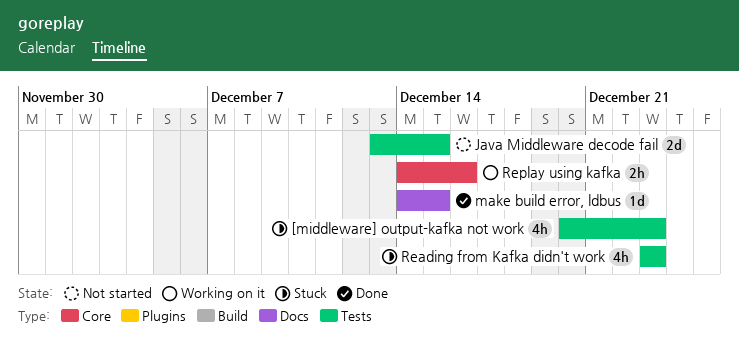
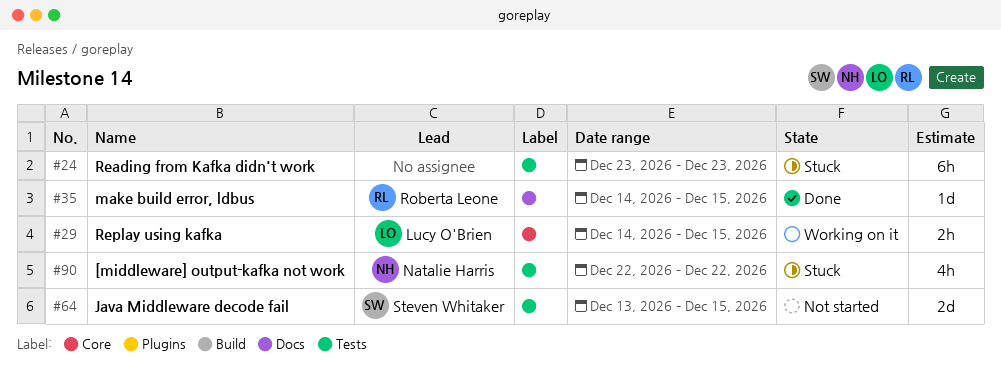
[middleware] output-kafka not work, start: Dec 20 -> Dec 22
[middleware] output-kafka not work, due: Dec 23 -> Dec 22
Reading from Kafka didn't work, estimate: 4h -> 6h
Replay using kafka, due: Dec 16 -> Dec 15

